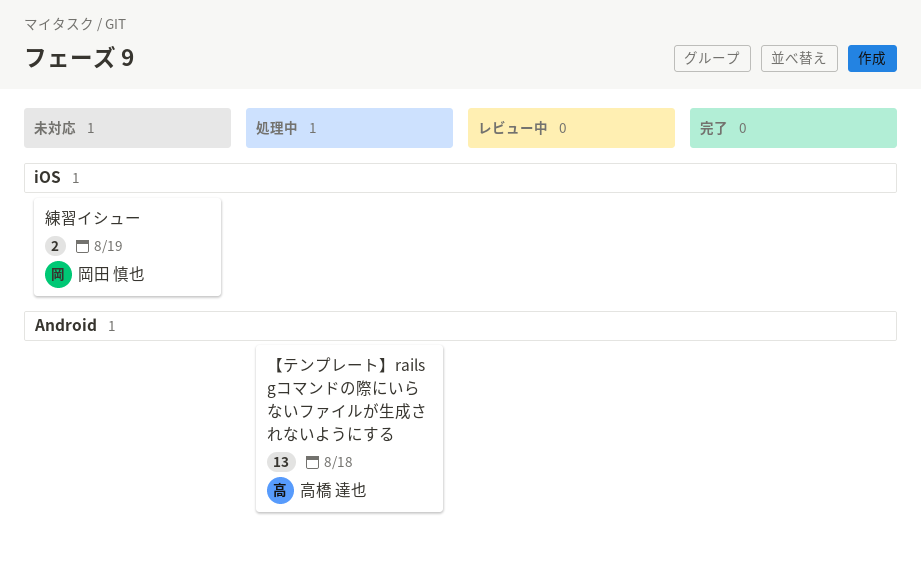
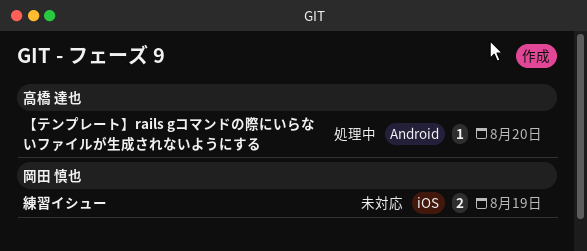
【テンプレート】rails gコマンドの際にいらないファイルが生成されないようにする, estimate: 13 -> 1
【テンプレート】rails gコマンドの際にいらないファイルが生成されないようにする, due: Aug 18 -> Aug 20

